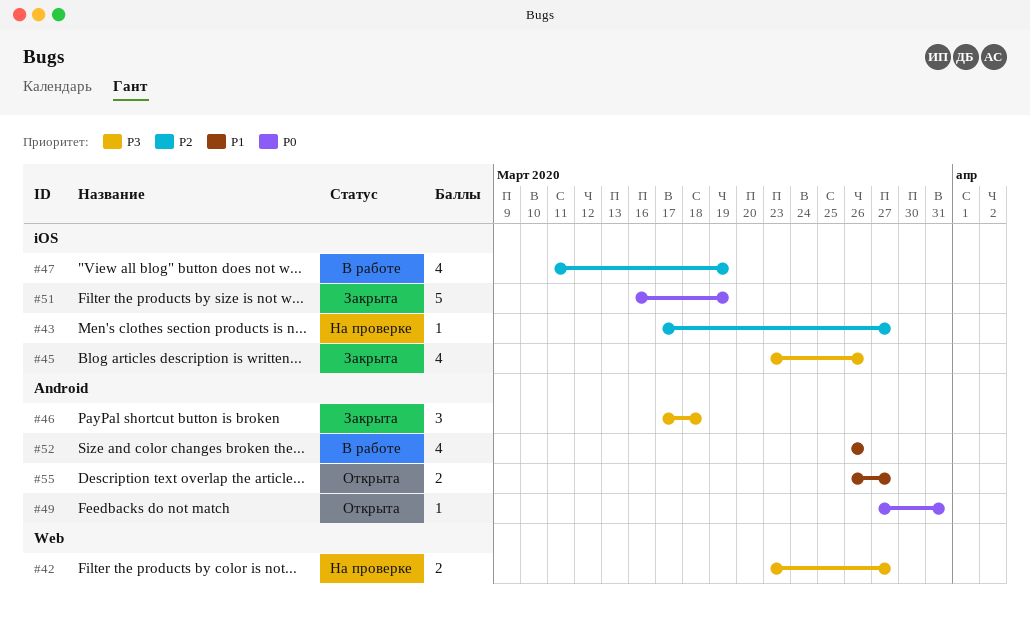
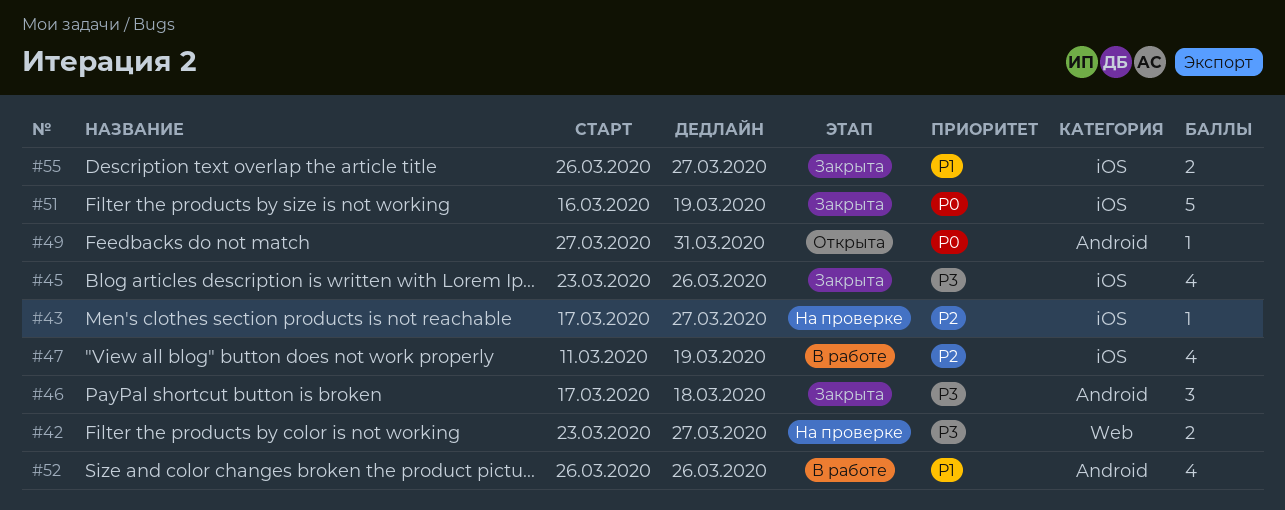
#55, status: Открыта -> Закрыта
#55, label: Android -> iOS

